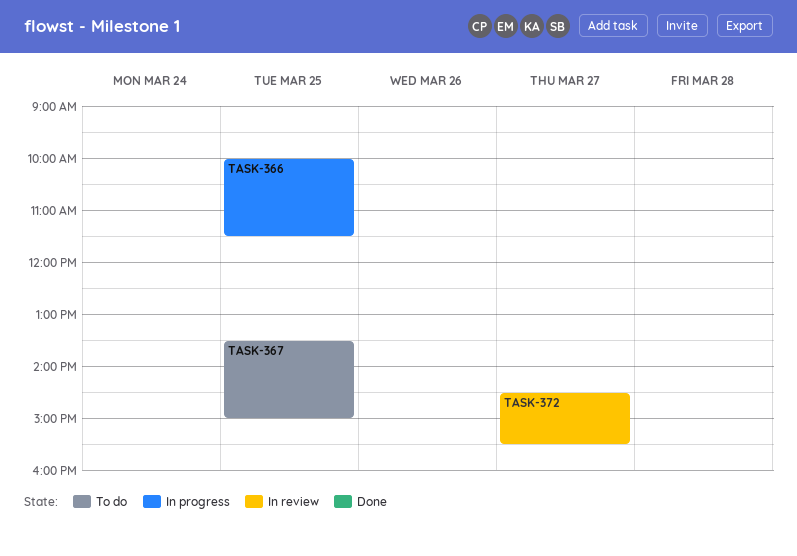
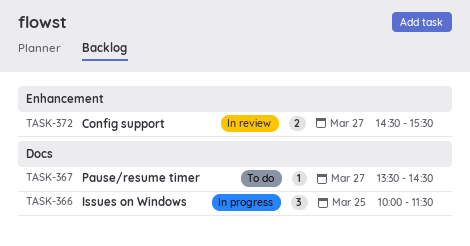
TASK-367, day: Mar 25 -> Mar 27
TASK-367, ends: 15:00 -> 14:30

